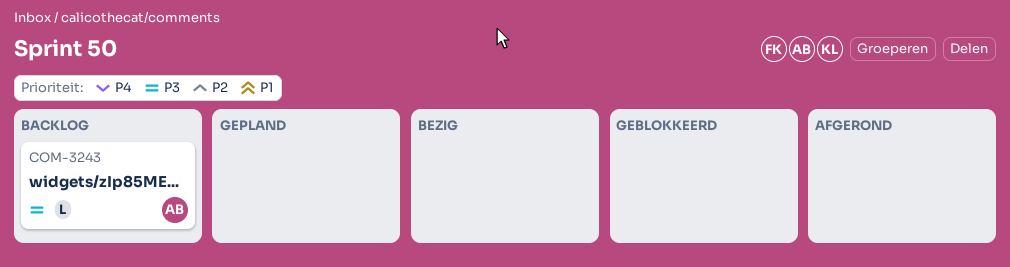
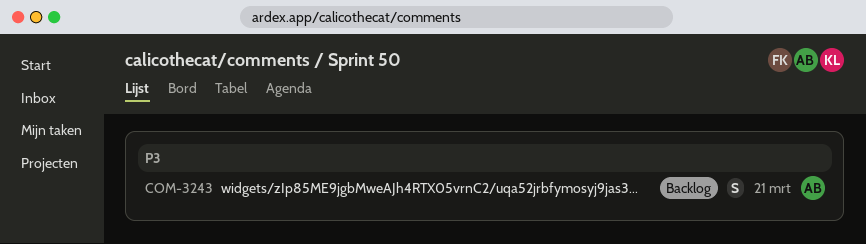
COM-3243, estimate: L -> S

